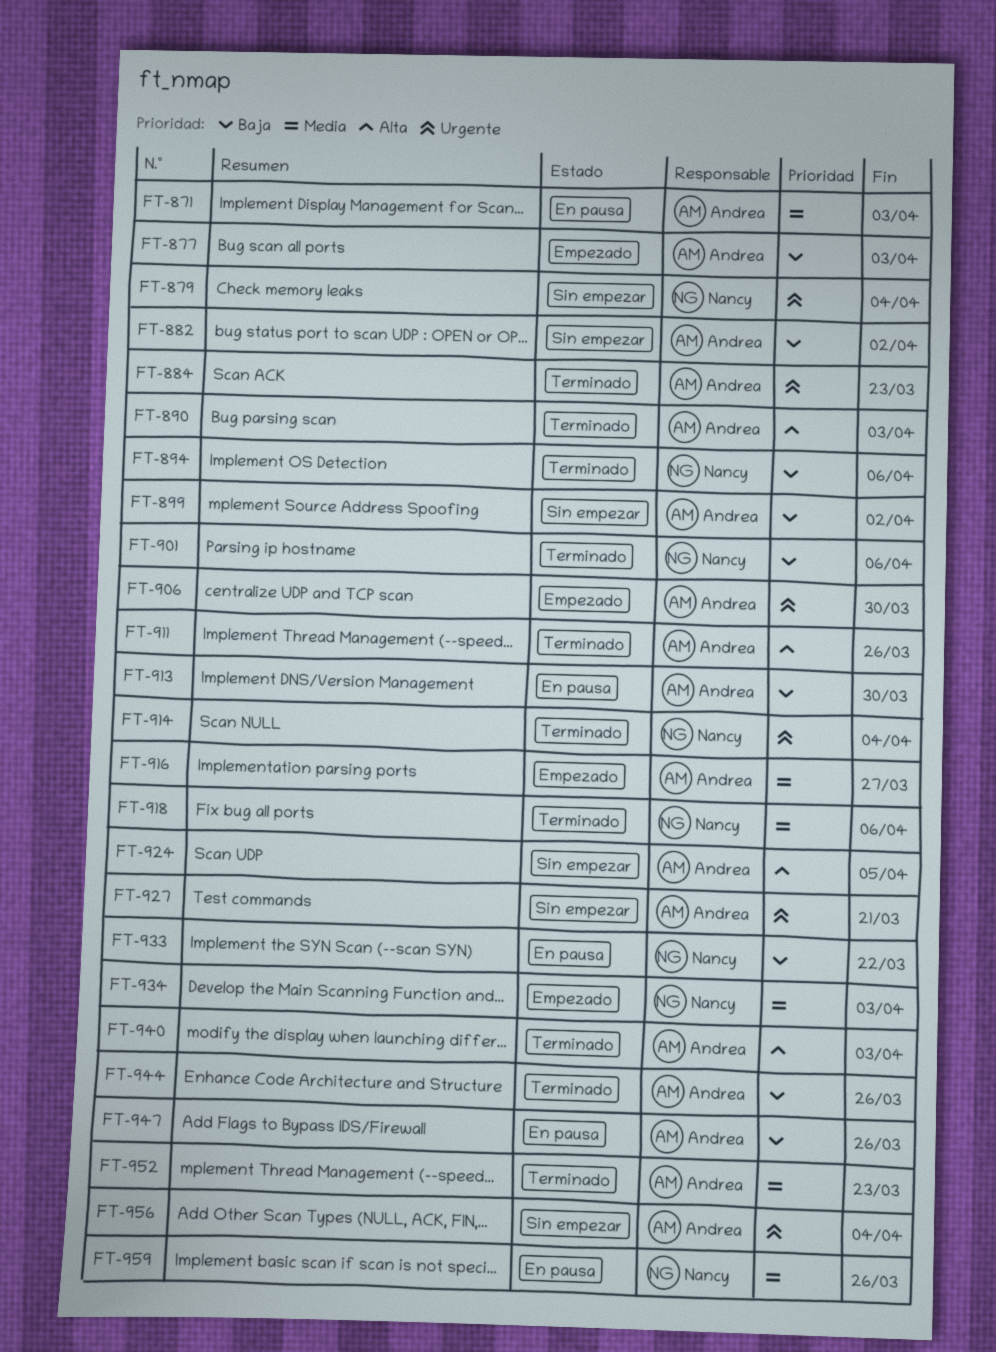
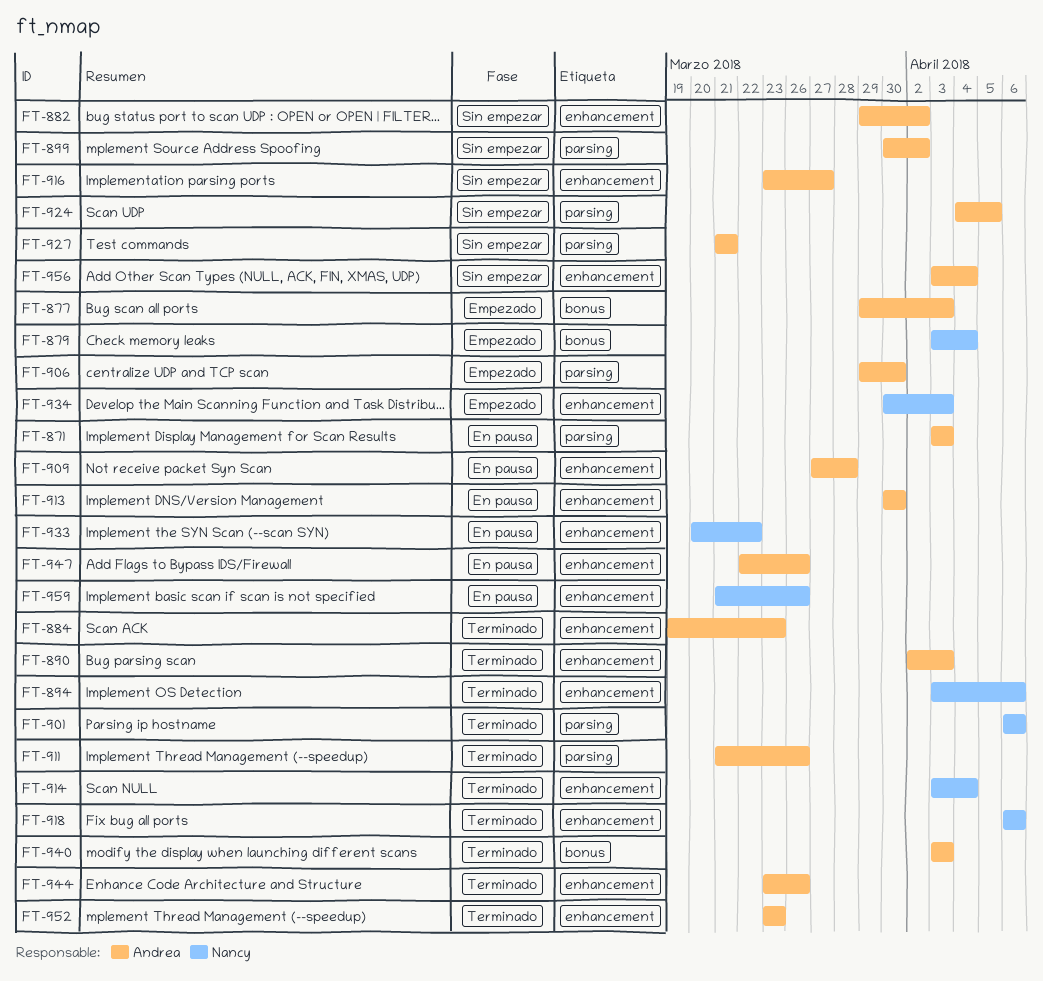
FT-879, status: Sin empezar -> Empezado
FT-909: none -> present
FT-916, status: Empezado -> Sin empezar

